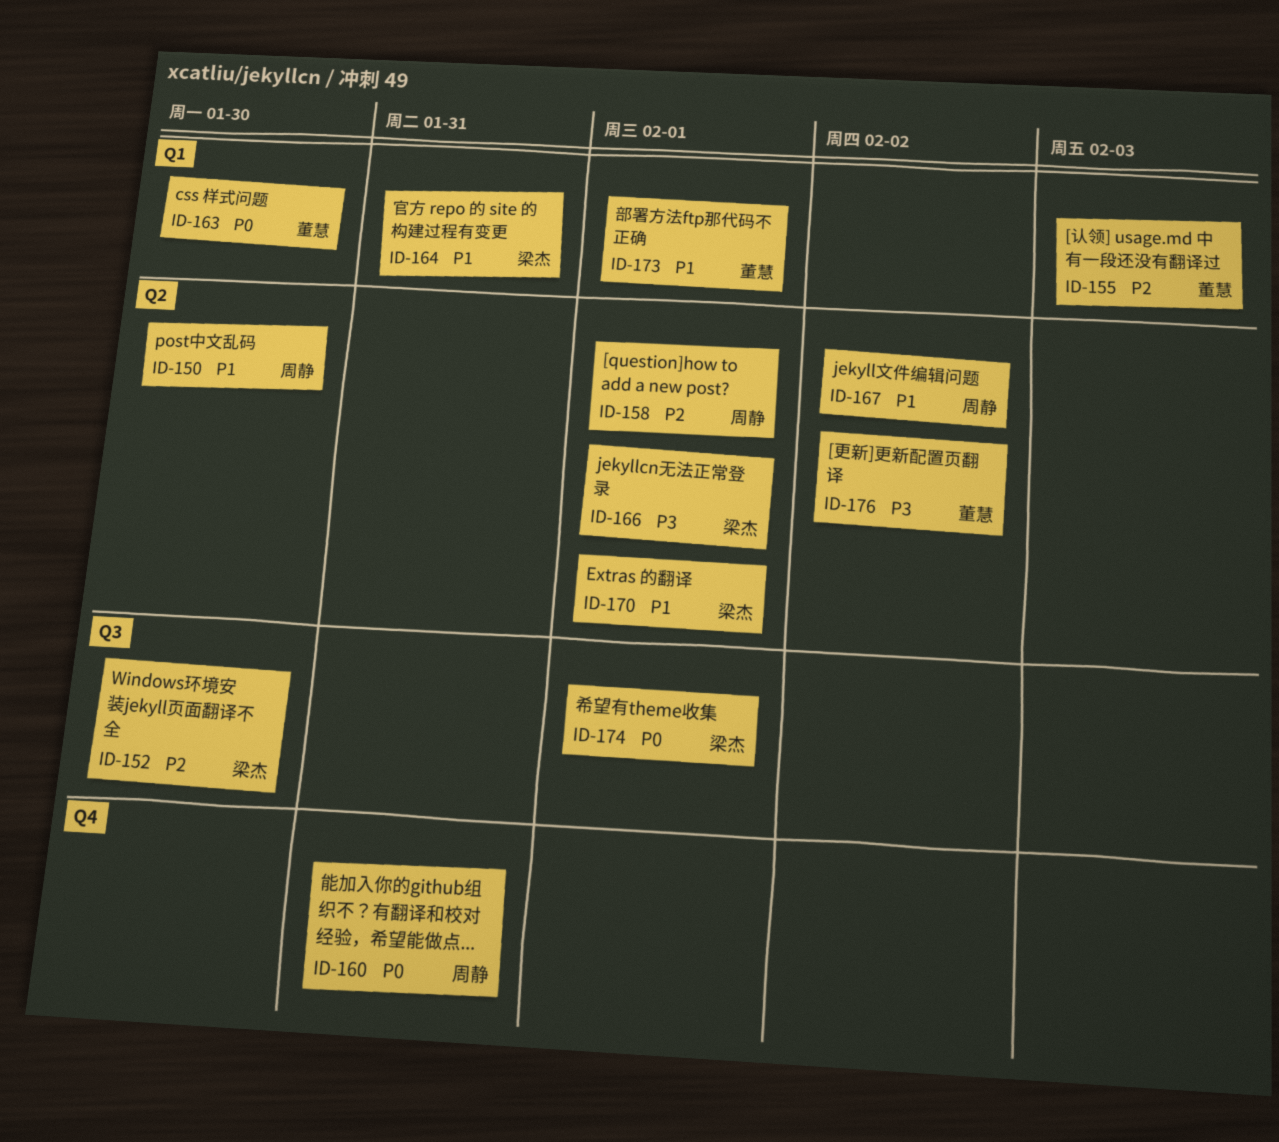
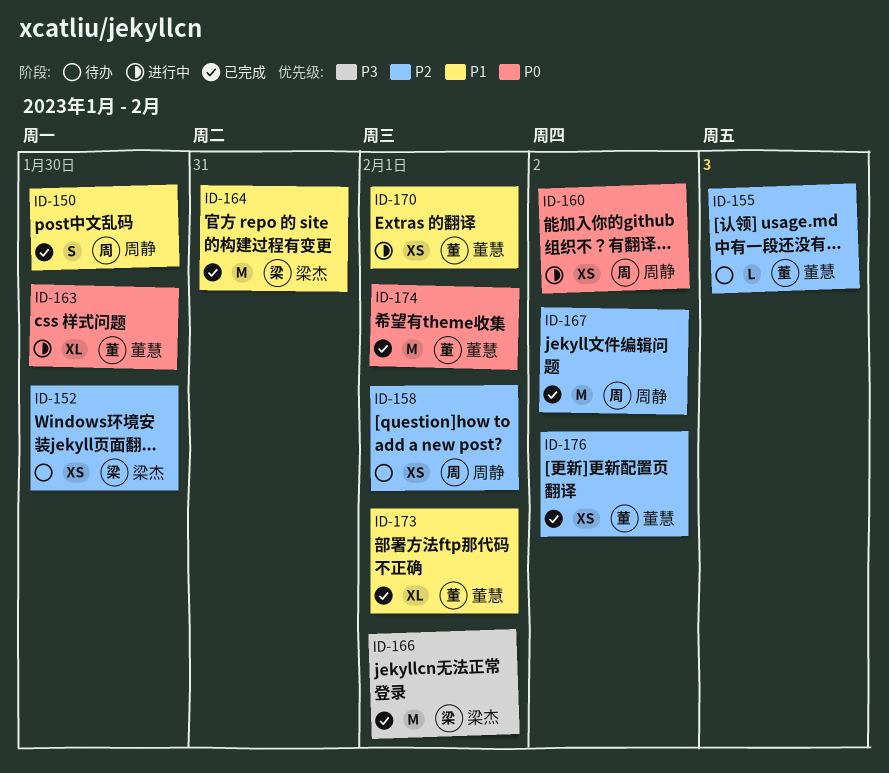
ID-160, due: Jan 31 -> Feb 2
ID-167, priority: P1 -> P2
ID-170, owner: 梁杰 -> 董慧
ID-174, owner: 梁杰 -> 董慧
ID-176, priority: P3 -> P2

